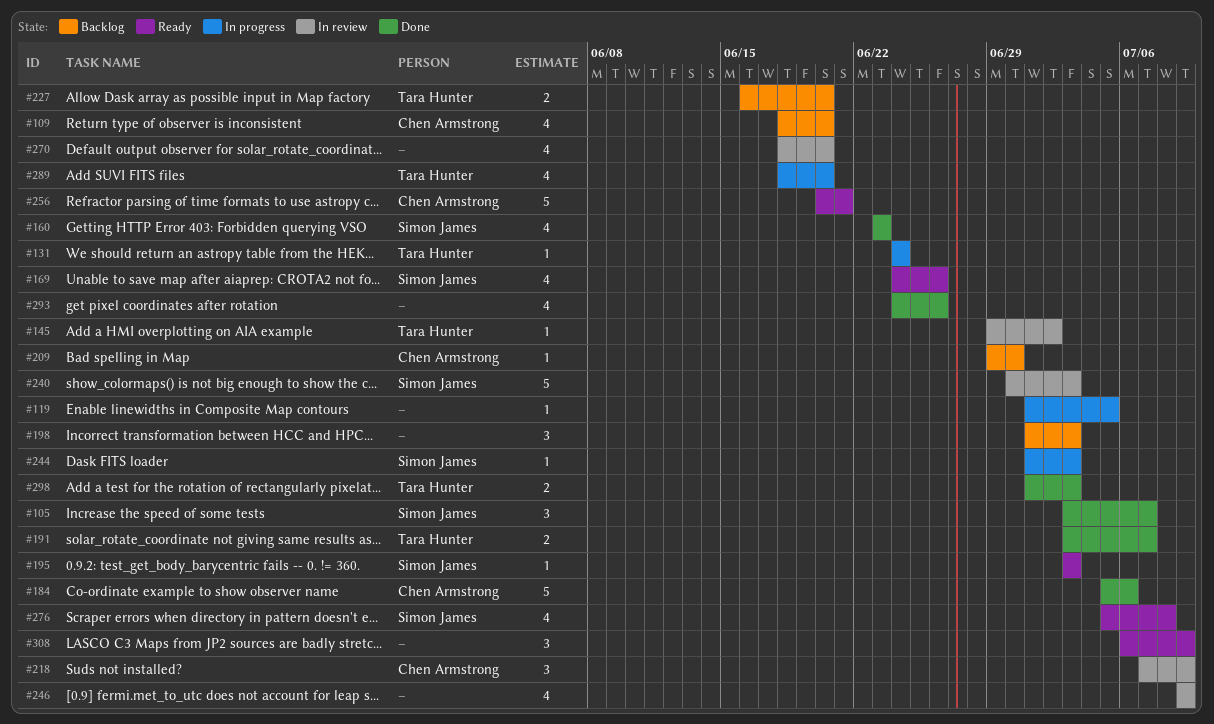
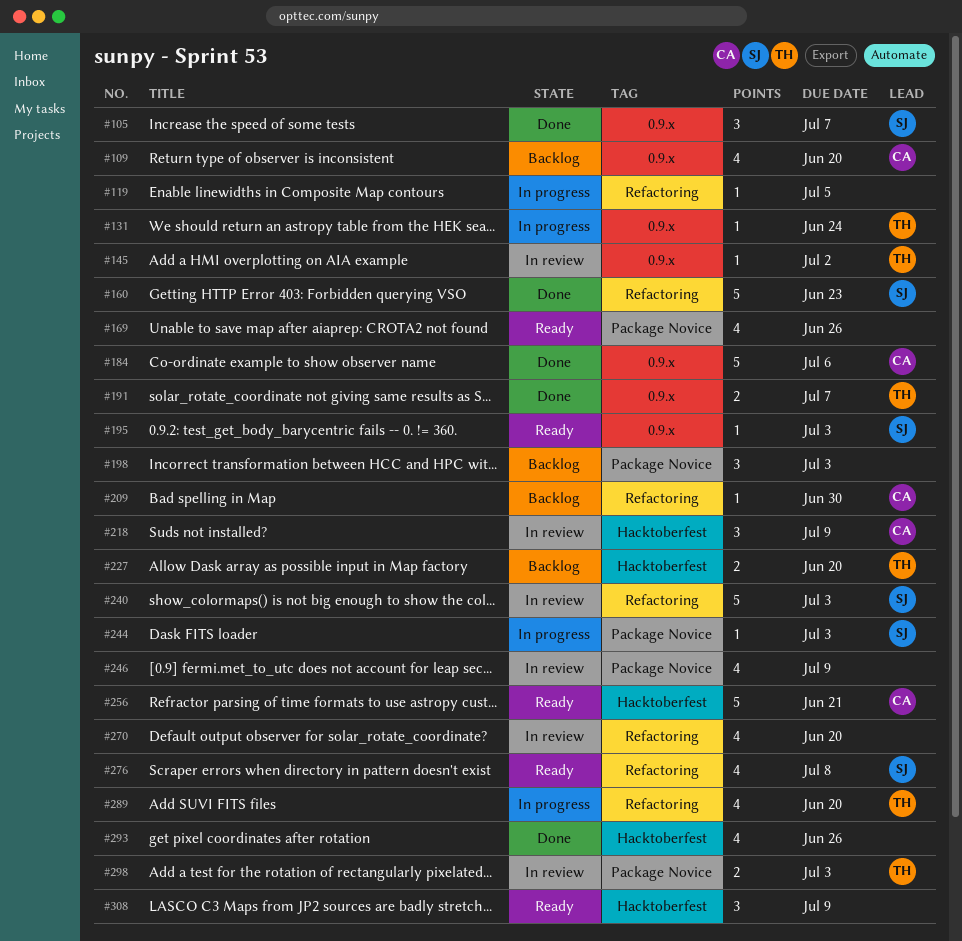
#160, estimate: 4 -> 5
#169, owner: Simon James -> none
#298, status: Done -> In review

